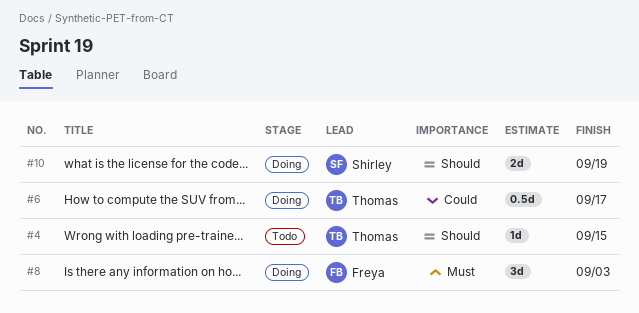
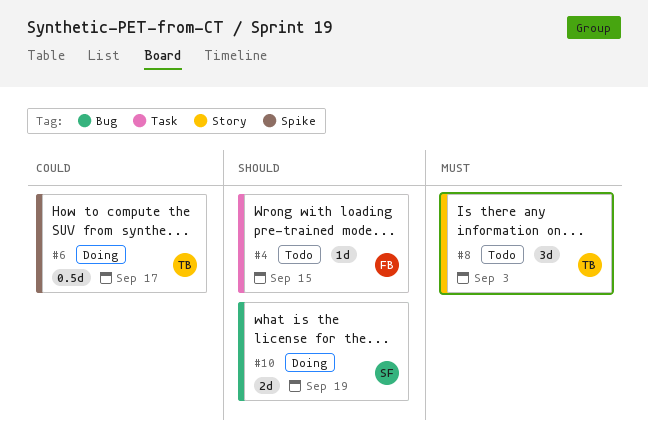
#4, owner: Thomas -> Freya
#8, status: Doing -> Todo
#8, owner: Freya -> Thomas

